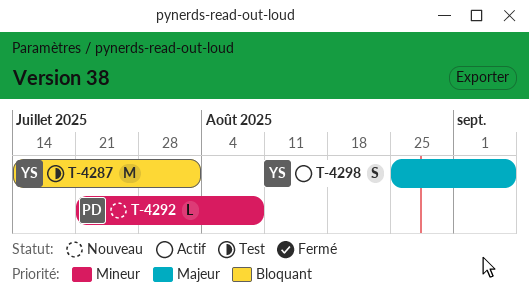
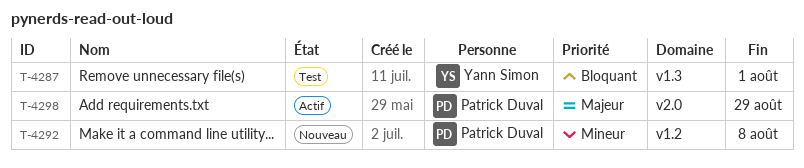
T-4298, owner: Yann Simon -> Patrick Duval
T-4298, due: Sep 5 -> Aug 29

